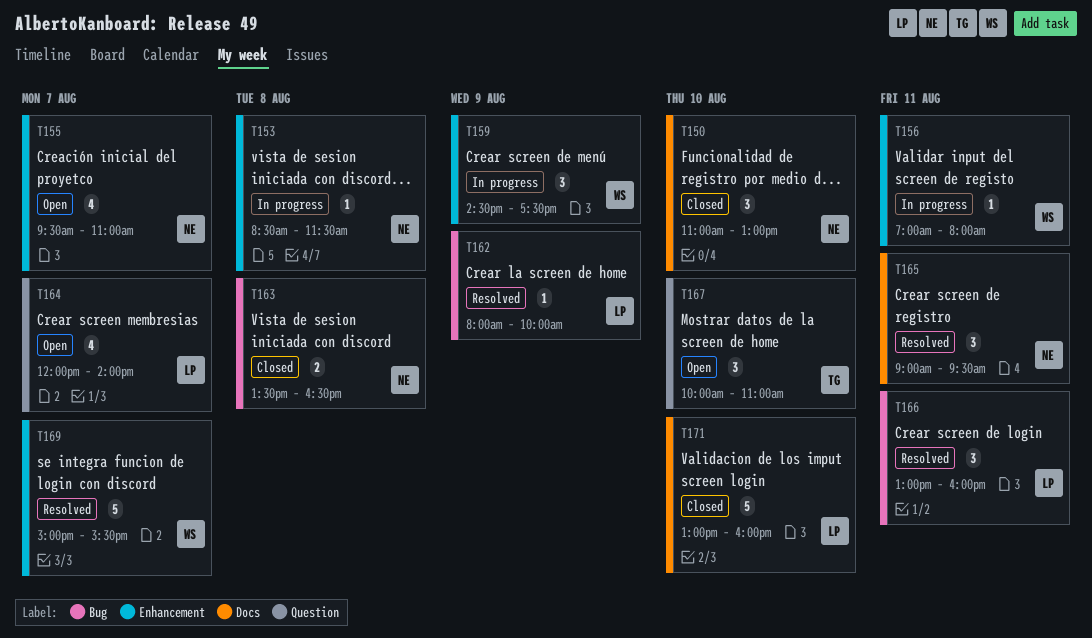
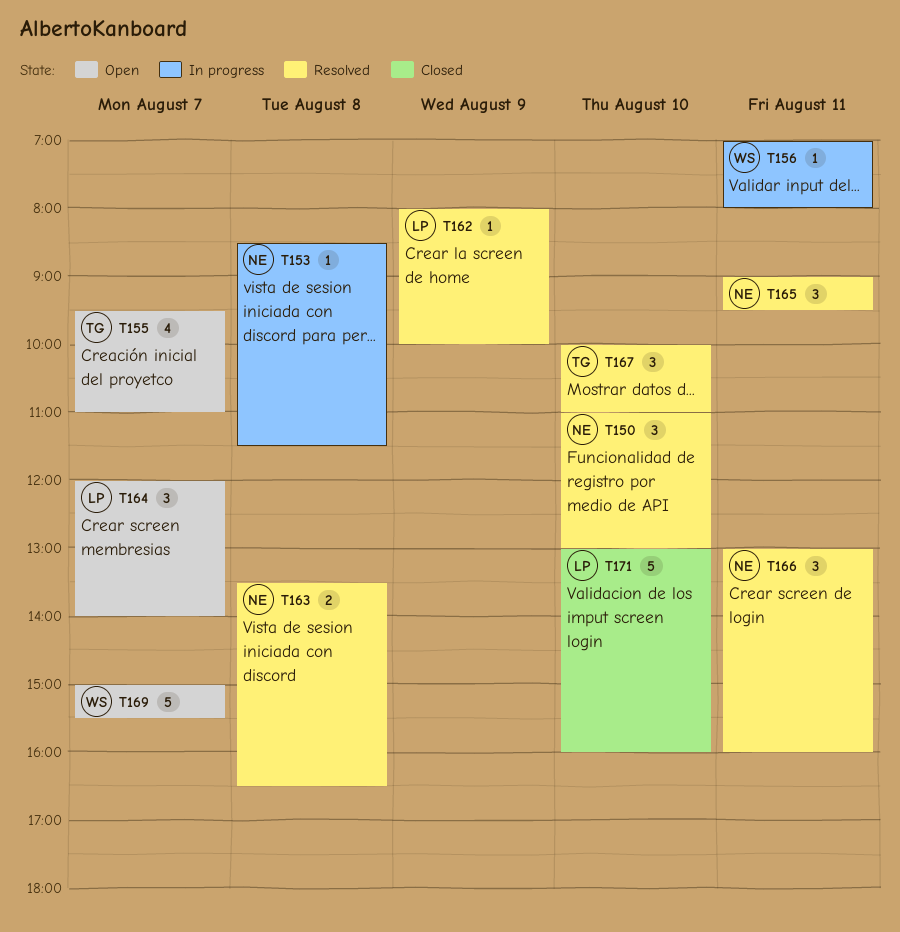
T150, status: Closed -> Resolved
T155, owner: NE -> TG
T159: present -> none
T163, status: Closed -> Resolved
T164, estimate: 4 -> 3
T166, owner: LP -> NE
T167, status: Open -> Resolved
T169, status: Resolved -> Open

